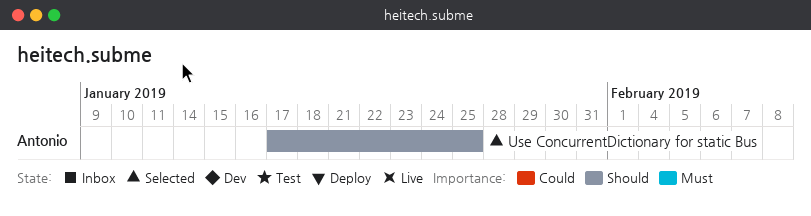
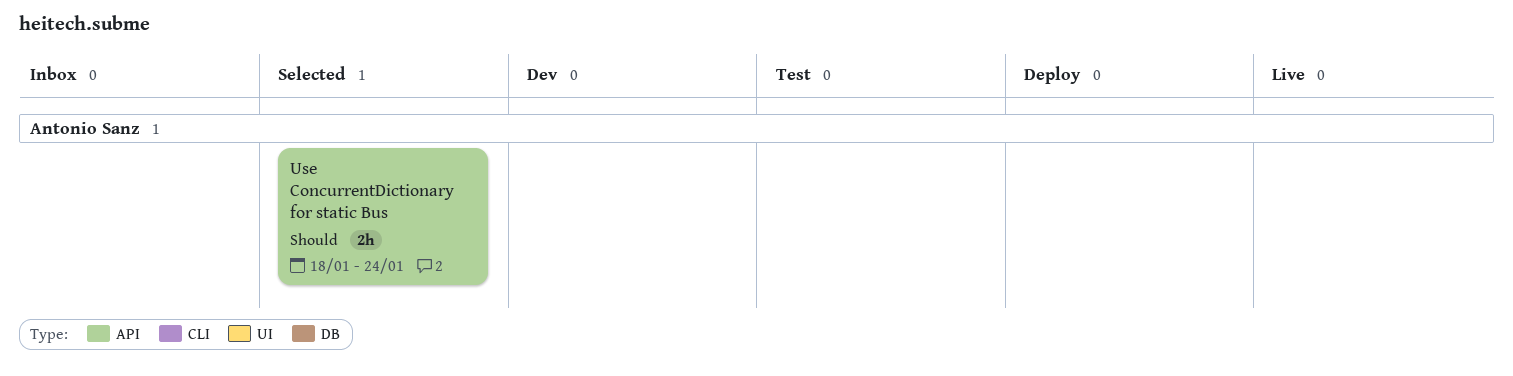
Use ConcurrentDictionary for static Bus, start: Jan 17 -> Jan 18
Use ConcurrentDictionary for static Bus, due: Jan 25 -> Jan 24

